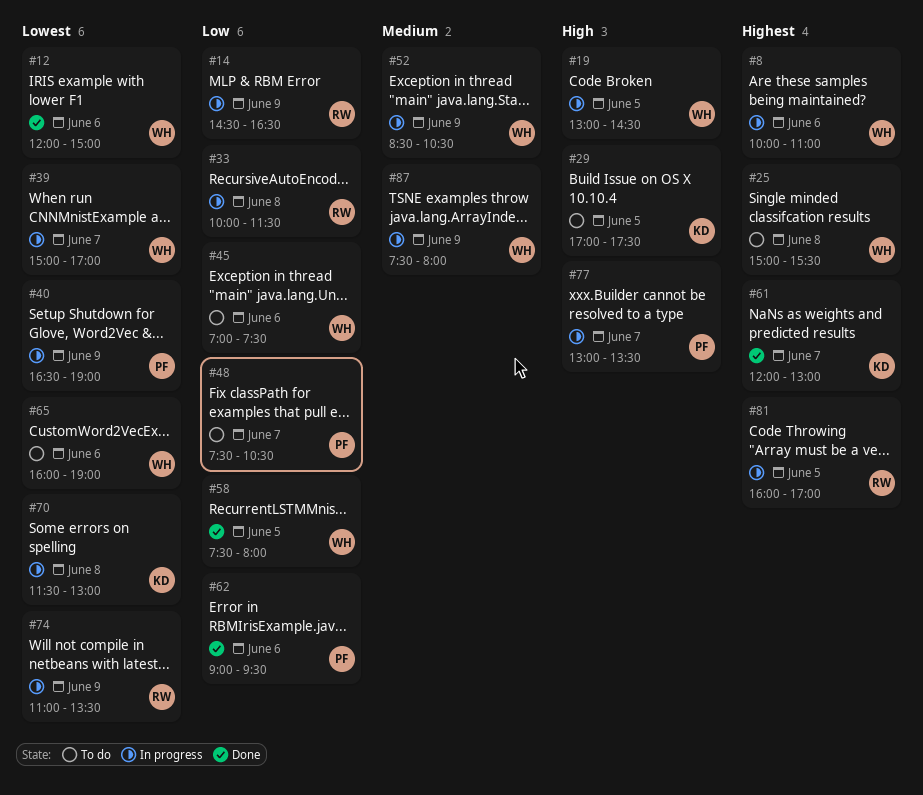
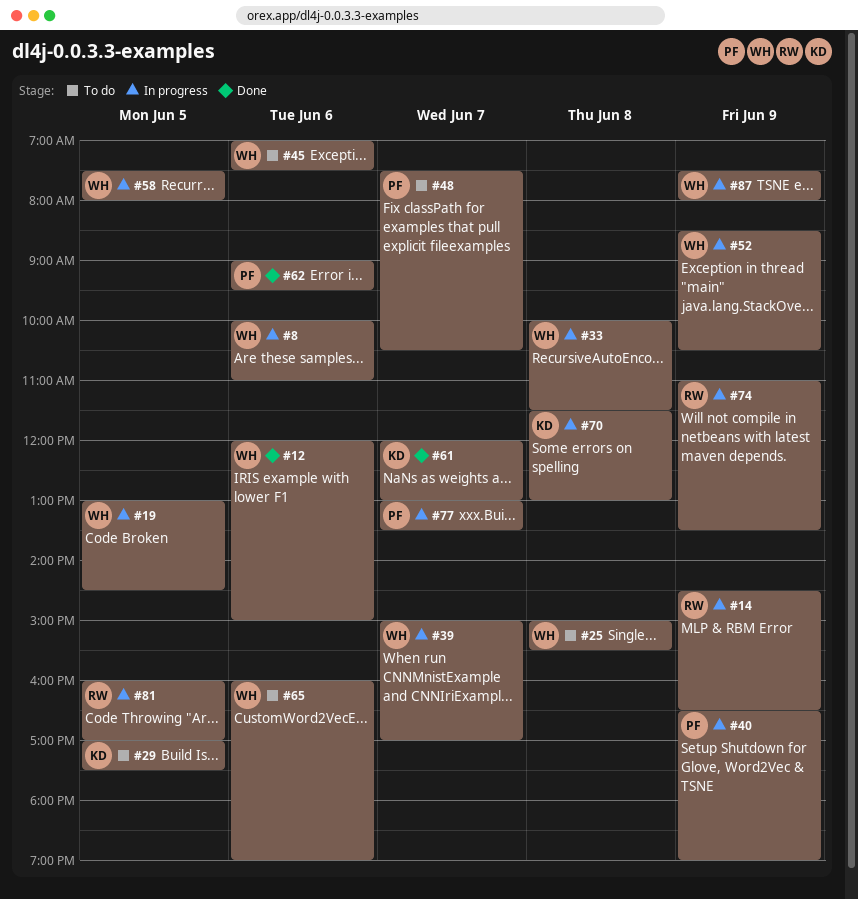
#33, owner: RW -> WH
#58, status: Done -> In progress

